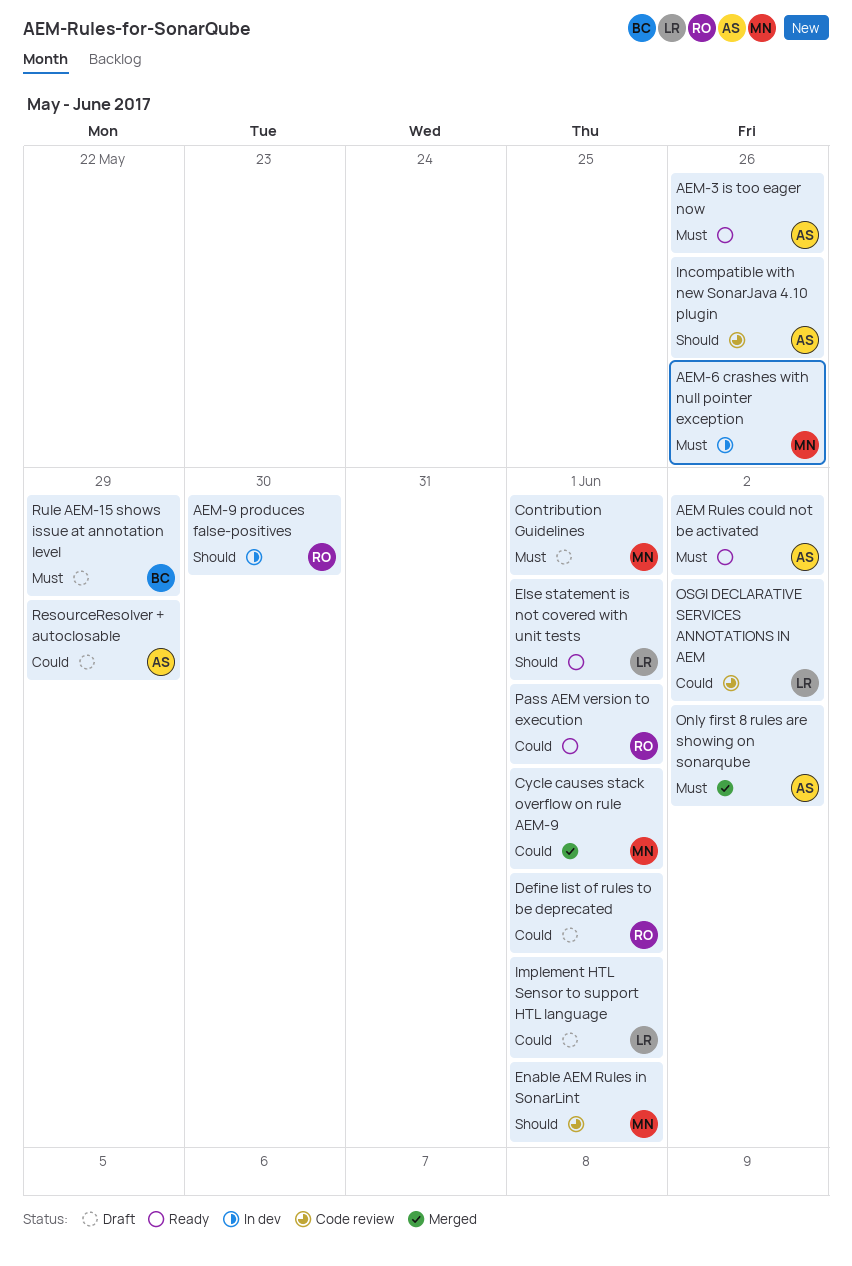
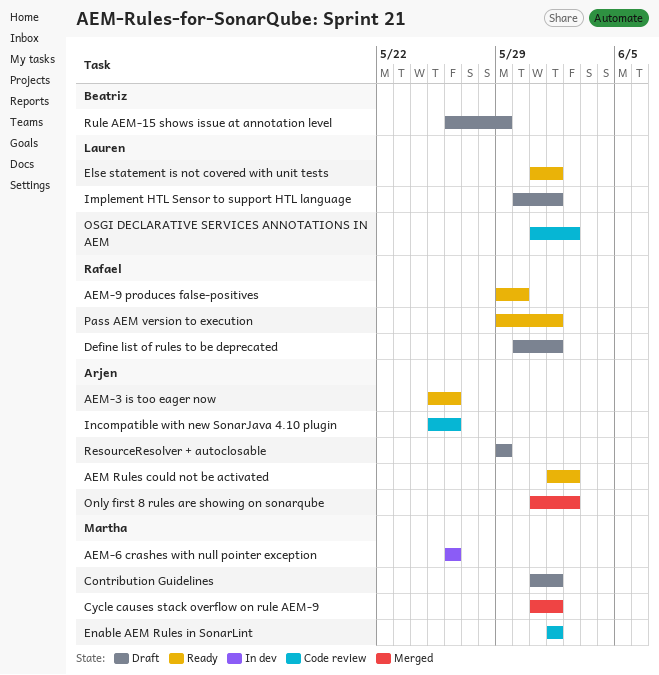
AEM-9 produces false-positives, status: In dev -> Ready

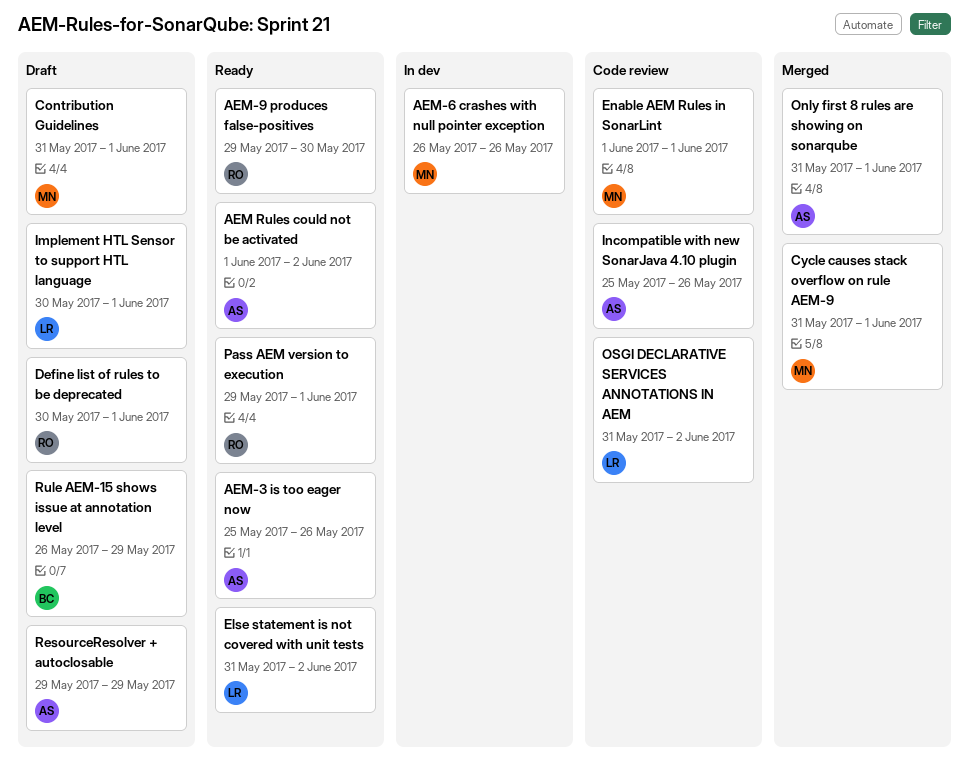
Else statement is not covered with unit tests, due: Jun 1 -> Jun 2
Only first 8 rules are showing on sonarqube, due: Jun 2 -> Jun 1

